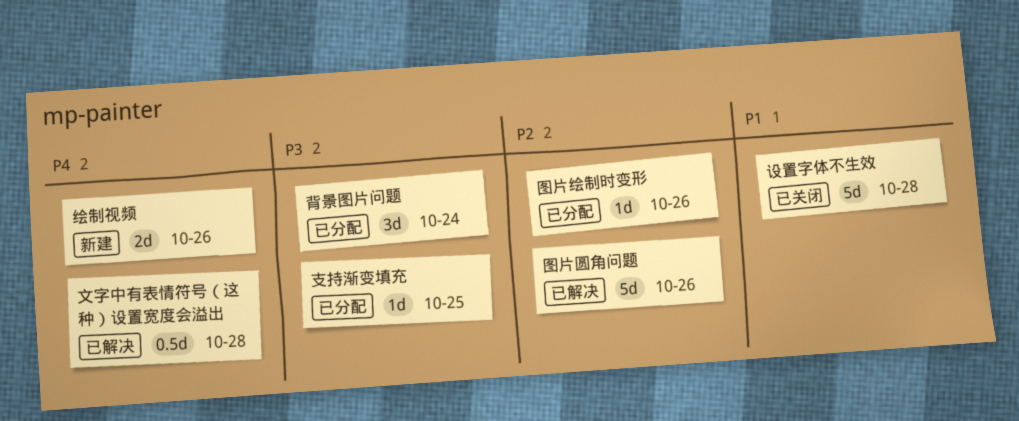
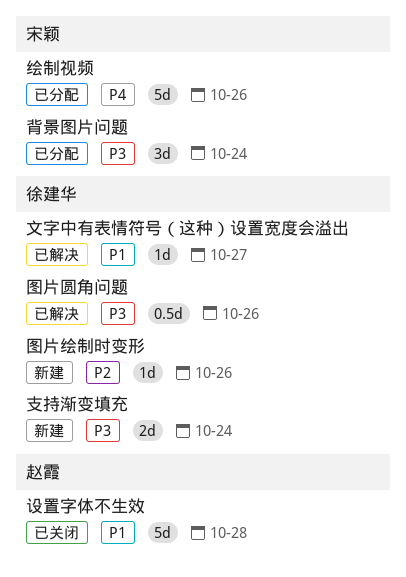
图片圆角问题, priority: P2 -> P3
图片圆角问题, estimate: 5d -> 0.5d
图片绘制时变形, status: 已分配 -> 新建
支持渐变填充, status: 已分配 -> 新建
支持渐变填充, estimate: 1d -> 2d
支持渐变填充, due: Oct 25 -> Oct 24
文字中有表情符号（这种）设置宽度会溢出, priority: P4 -> P1
文字中有表情符号（这种）设置宽度会溢出, estimate: 0.5d -> 1d
文字中有表情符号（这种）设置宽度会溢出, due: Oct 28 -> Oct 27
绘制视频, status: 新建 -> 已分配
绘制视频, estimate: 2d -> 5d

